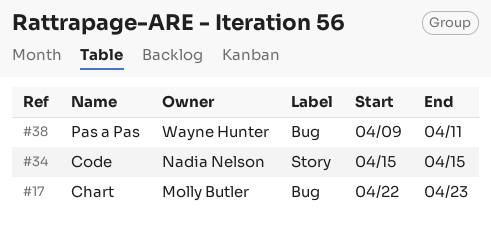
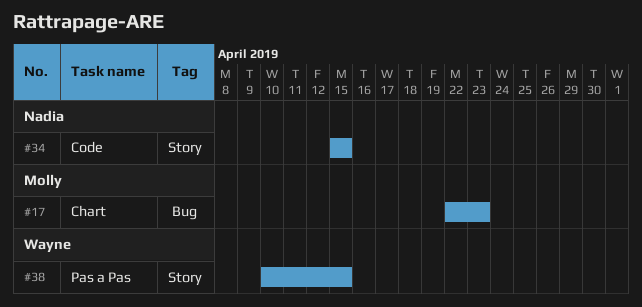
#38, label: Bug -> Story
#38, start: Apr 9 -> Apr 10
#38, due: Apr 11 -> Apr 15

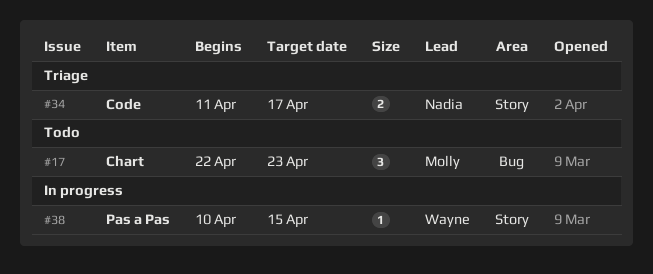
#34, start: Apr 15 -> Apr 11
#34, due: Apr 15 -> Apr 17

